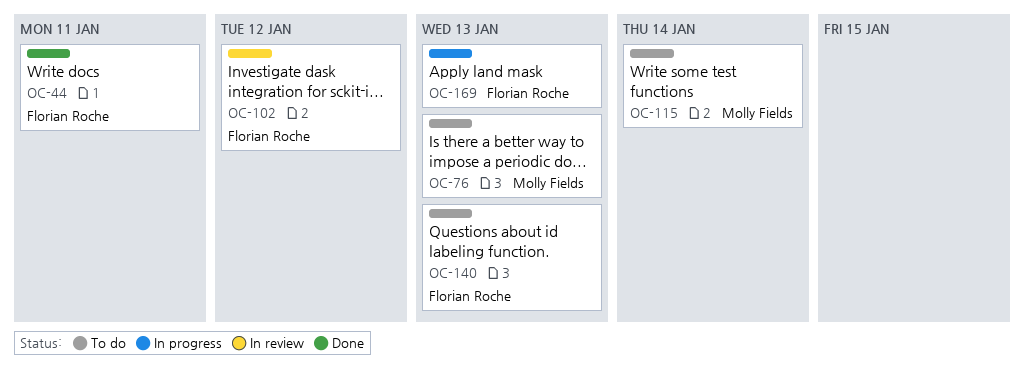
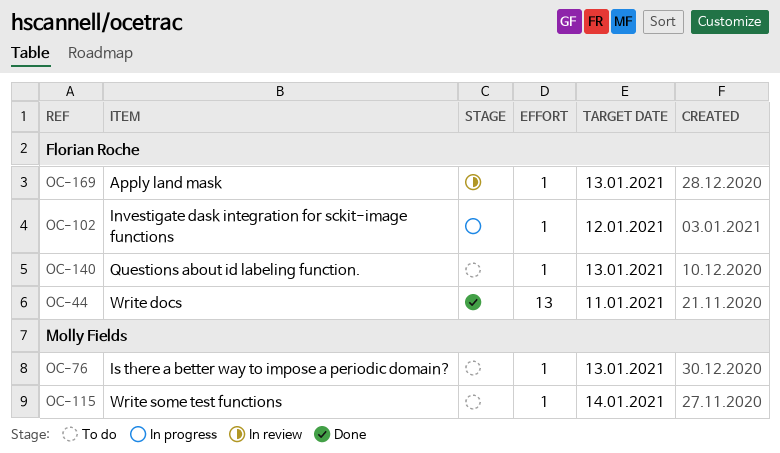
OC-102, status: In review -> In progress
OC-169, status: In progress -> In review

